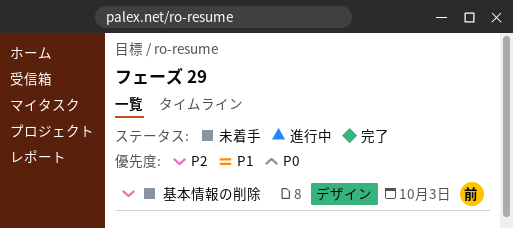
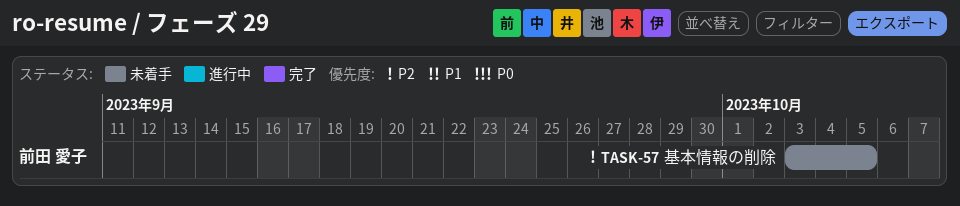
基本情報の削除, due: Oct 3 -> Oct 5

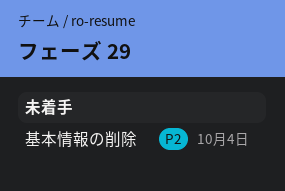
基本情報の削除, due: Oct 5 -> Oct 4

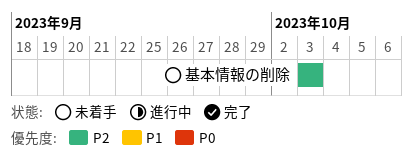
基本情報の削除, due: Oct 4 -> Oct 3

